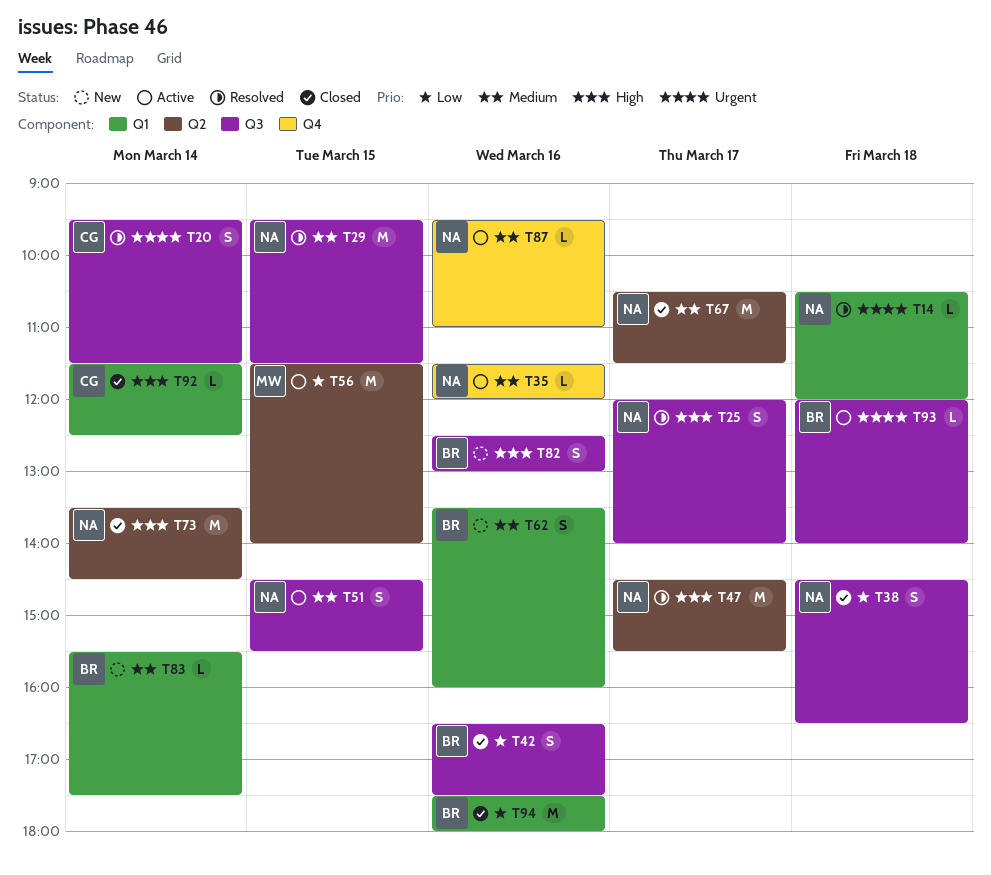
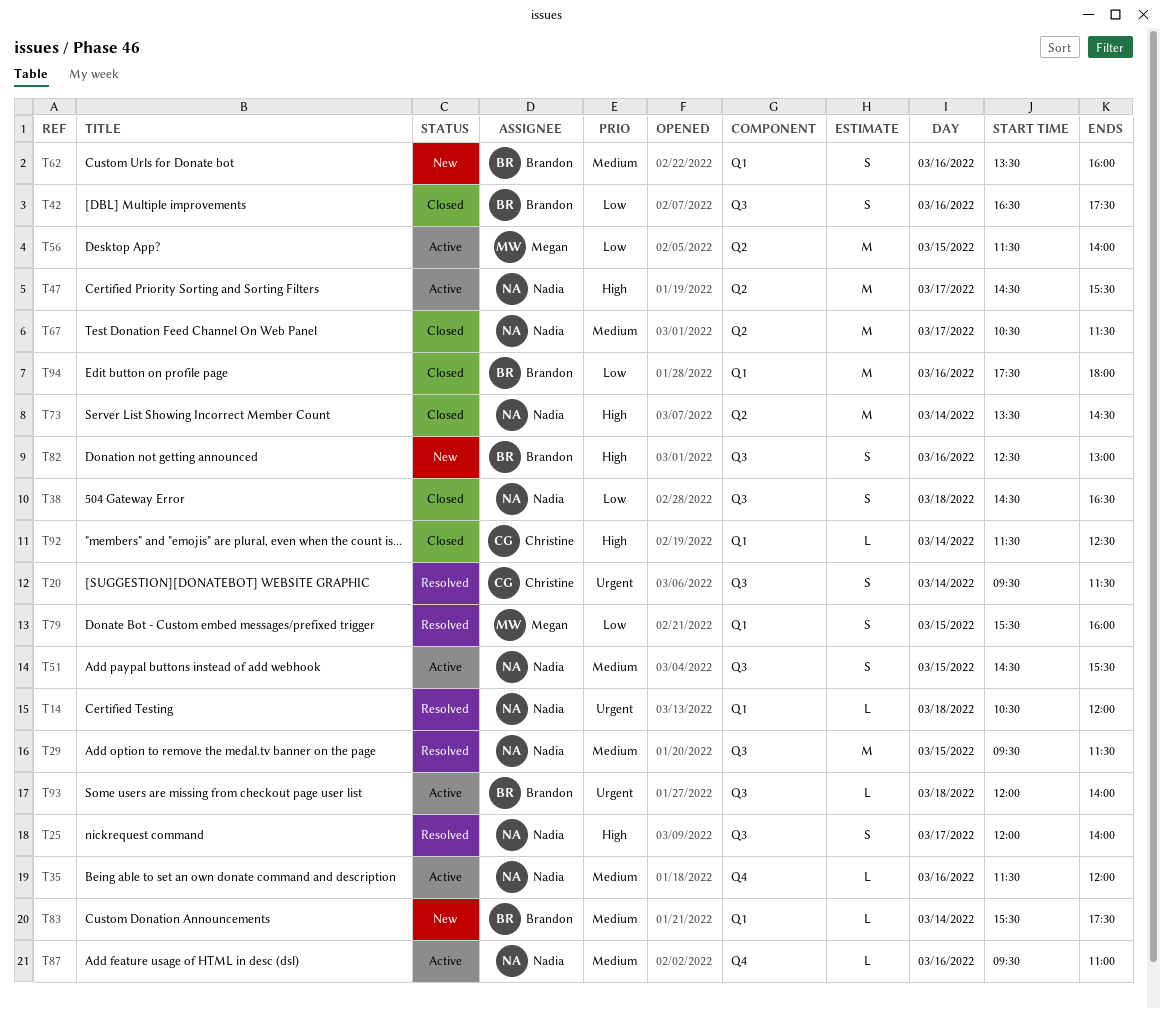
T47, status: Resolved -> Active
T79: none -> present

